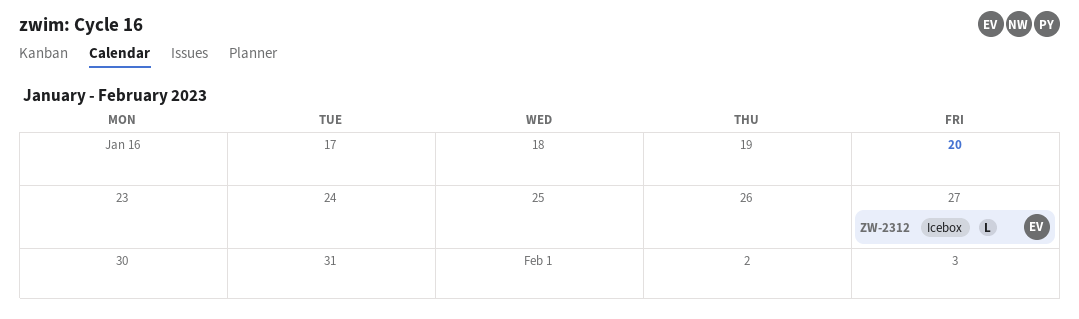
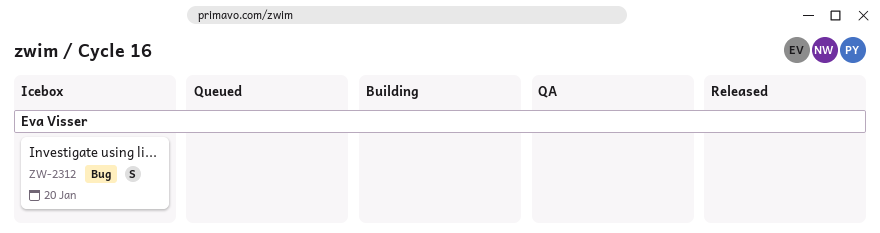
ZW-2312, estimate: L -> S
ZW-2312, due: Jan 27 -> Jan 20

